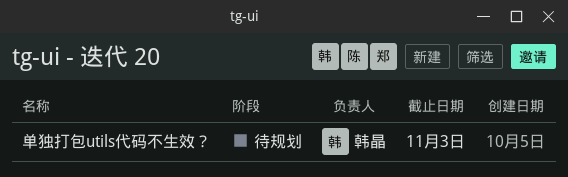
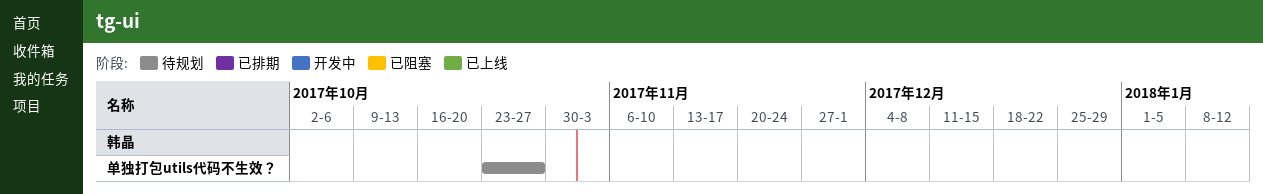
单独打包utils代码不生效？, due: Nov 3 -> Oct 27

